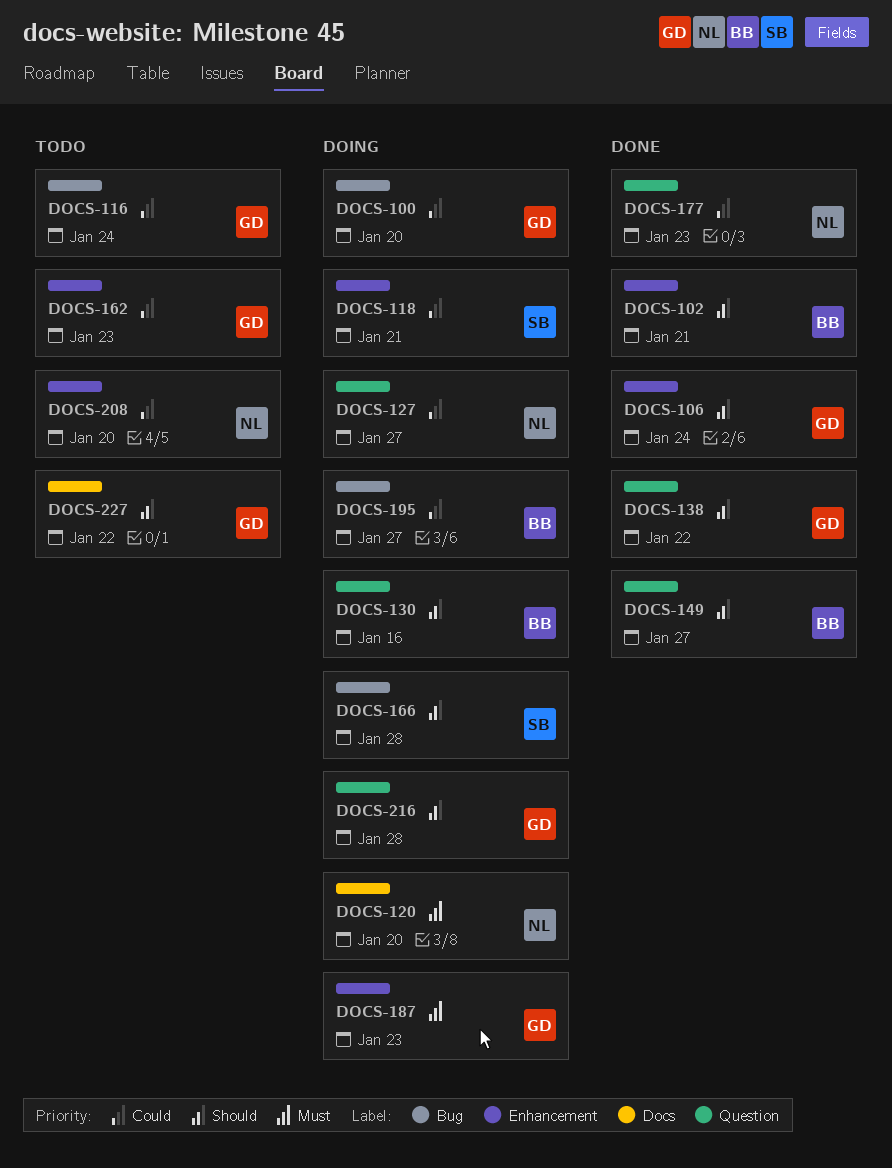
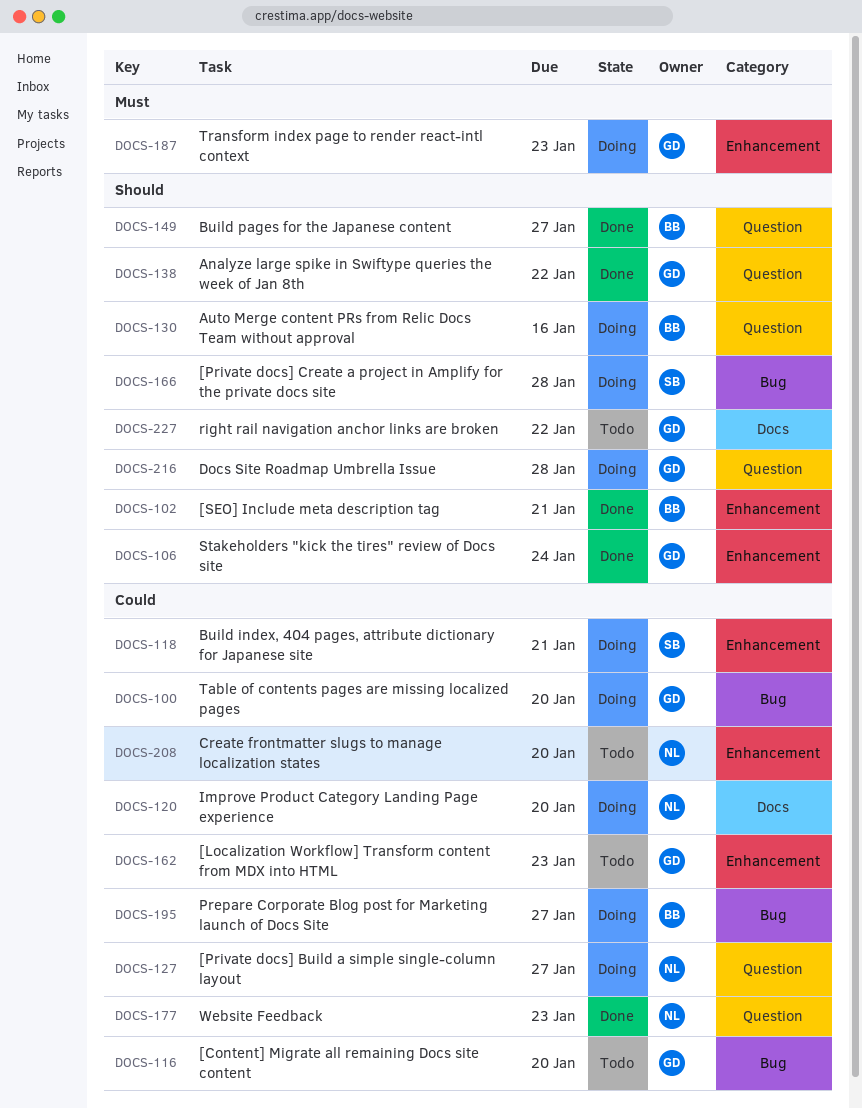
DOCS-116, due: Jan 24 -> Jan 20
DOCS-120, priority: Must -> Could

